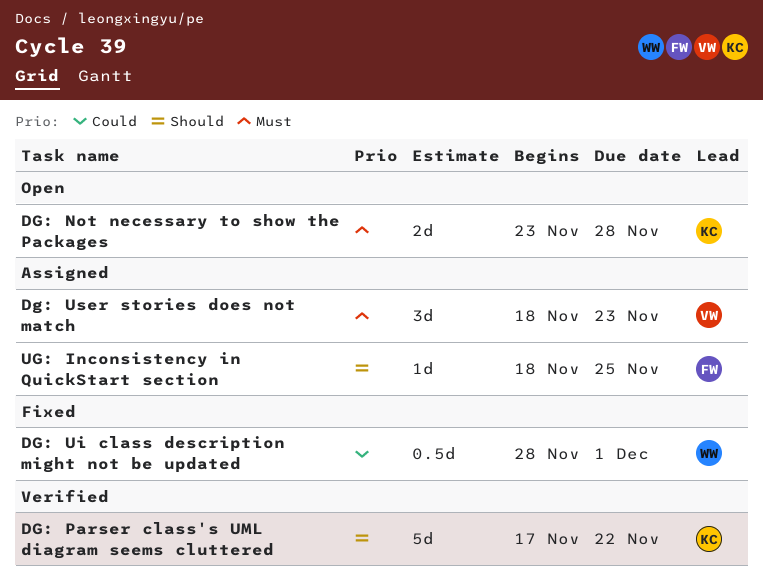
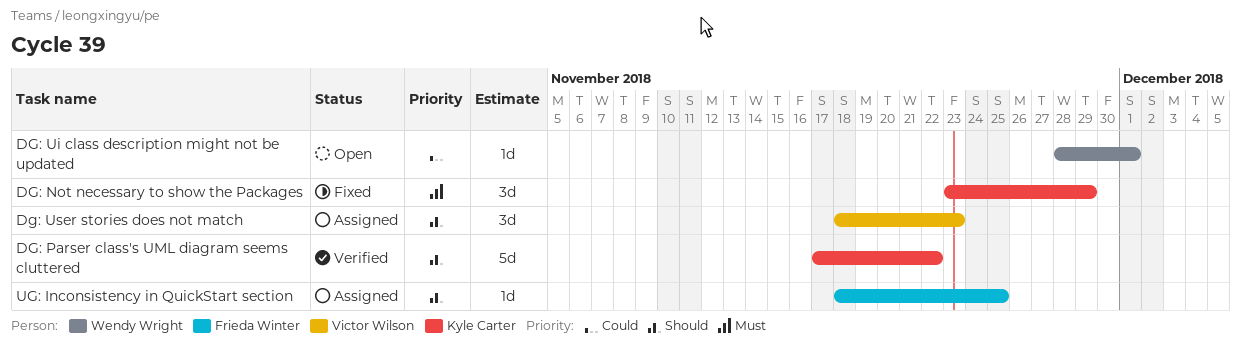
DG: Not necessary to show the Packages, status: Open -> Fixed
DG: Not necessary to show the Packages, estimate: 2d -> 3d
DG: Not necessary to show the Packages, due: Nov 28 -> Nov 29
DG: Ui class description might not be updated, status: Fixed -> Open
DG: Ui class description might not be updated, estimate: 0.5d -> 1d
Dg: User stories does not match, priority: Must -> Should

